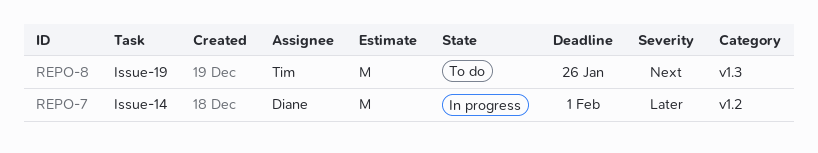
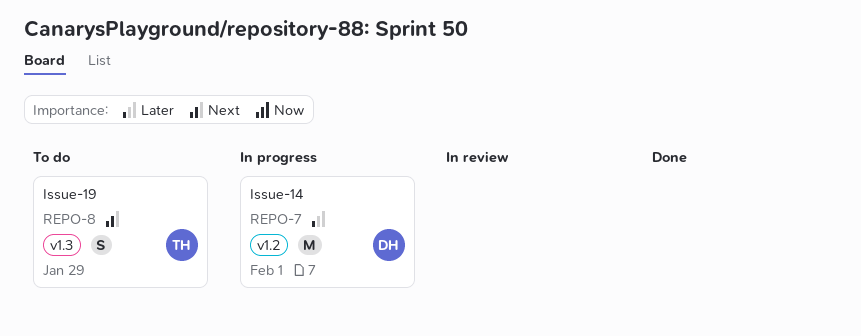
REPO-8, estimate: M -> S
REPO-8, due: Jan 26 -> Jan 29

